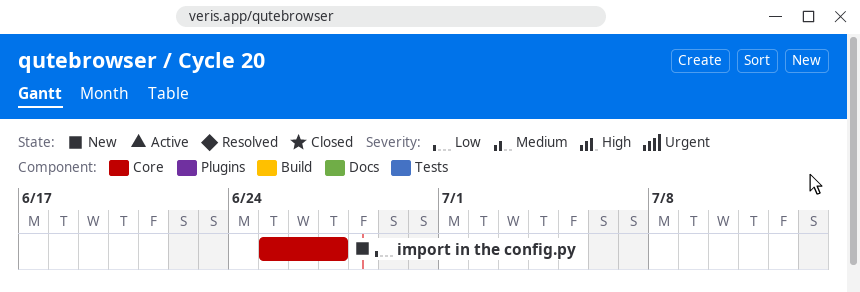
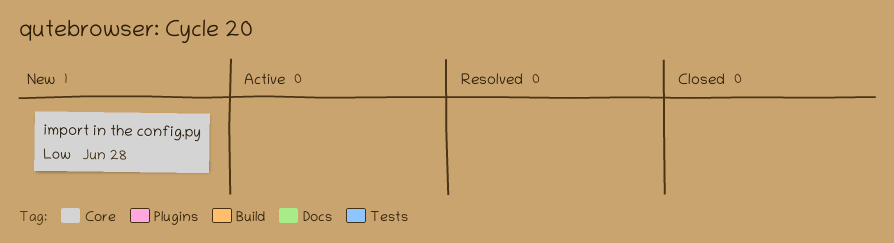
import in the config.py, due: Jun 27 -> Jun 28

